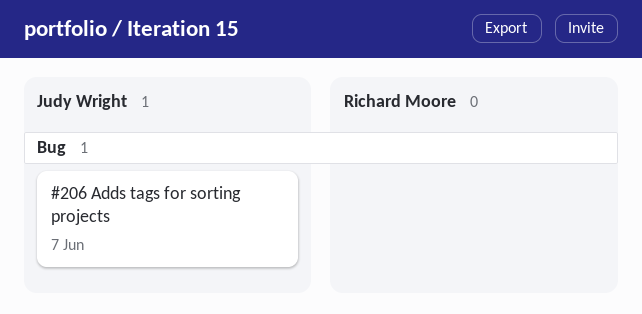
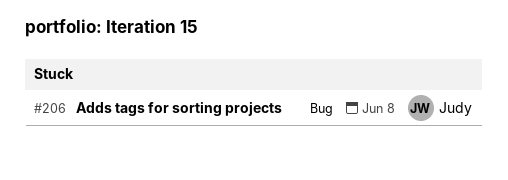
#206, due: Jun 7 -> Jun 8

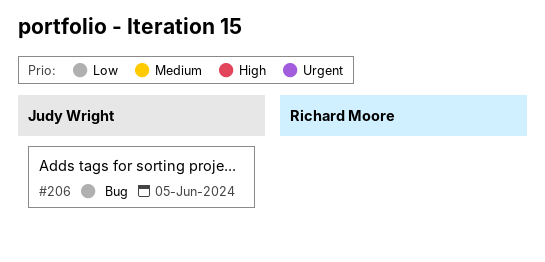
#206, due: Jun 8 -> Jun 5

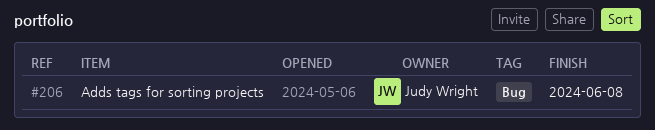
#206, due: Jun 5 -> Jun 8

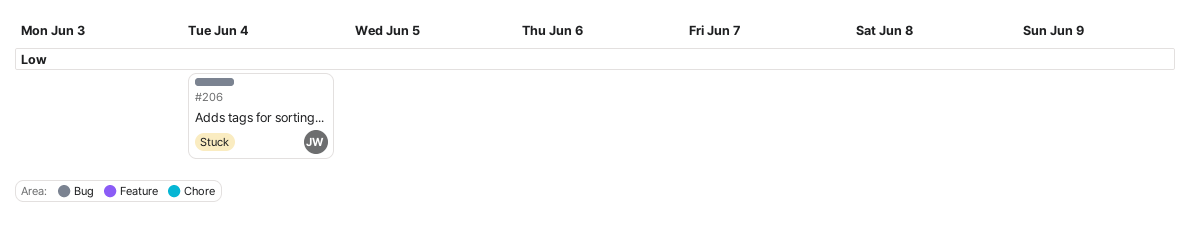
#206, due: Jun 8 -> Jun 4

